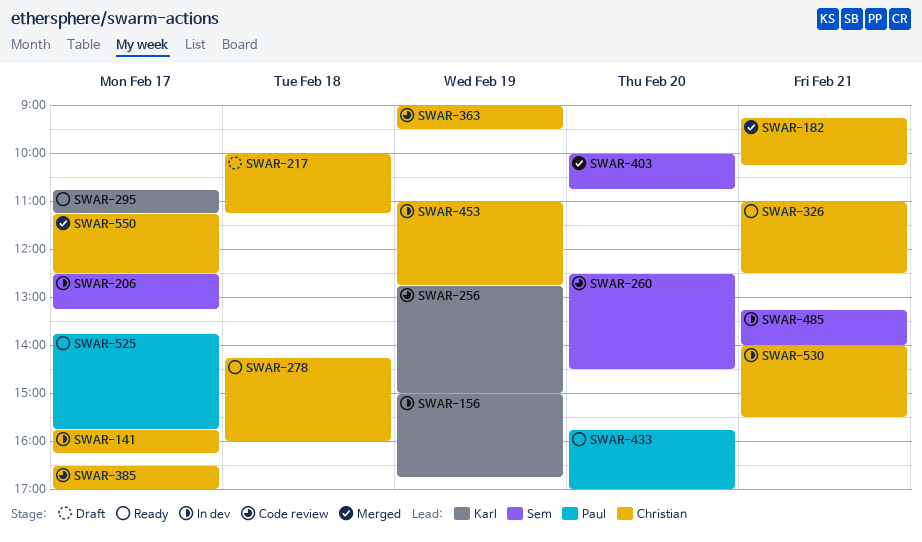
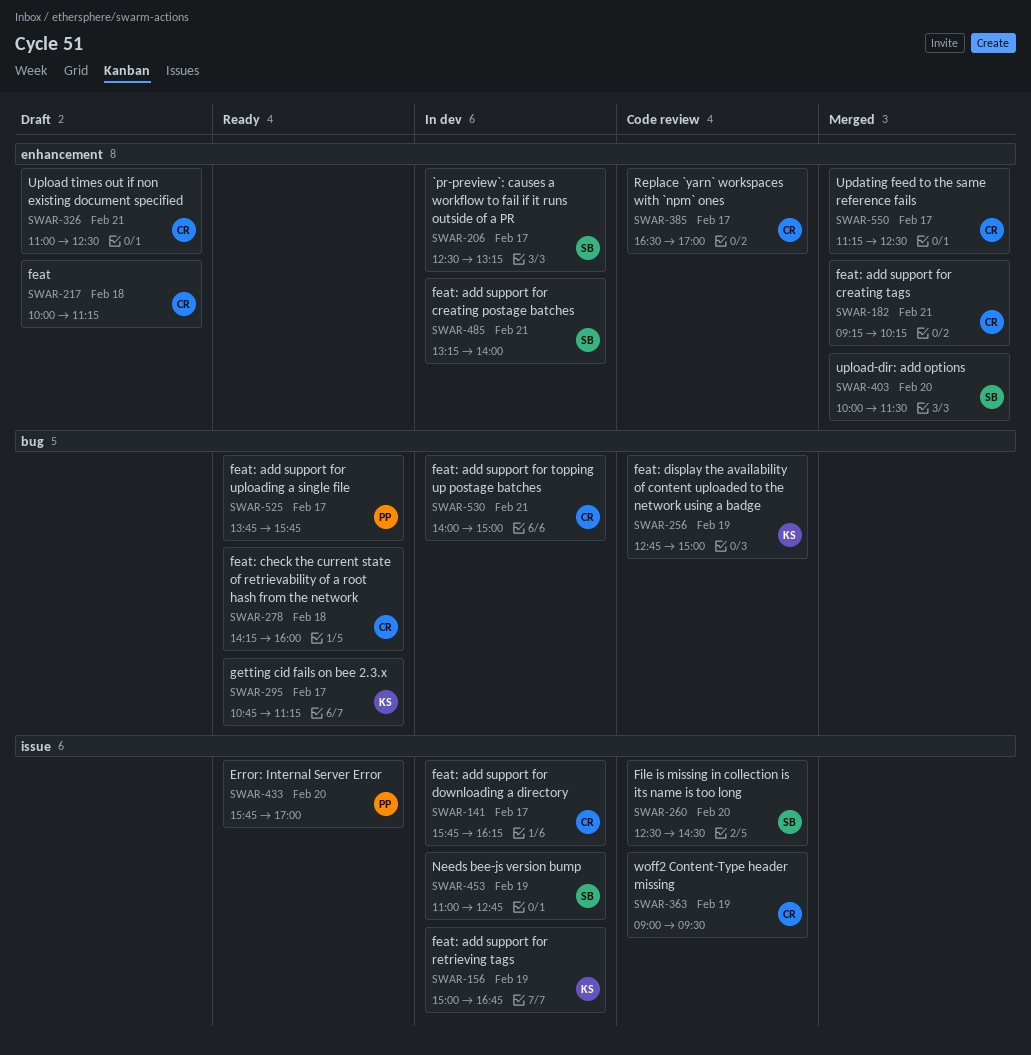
SWAR-326, status: Ready -> Draft
SWAR-403, ends: 10:45 -> 11:30
SWAR-453, owner: Christian -> Sem
SWAR-530, ends: 15:30 -> 15:00

